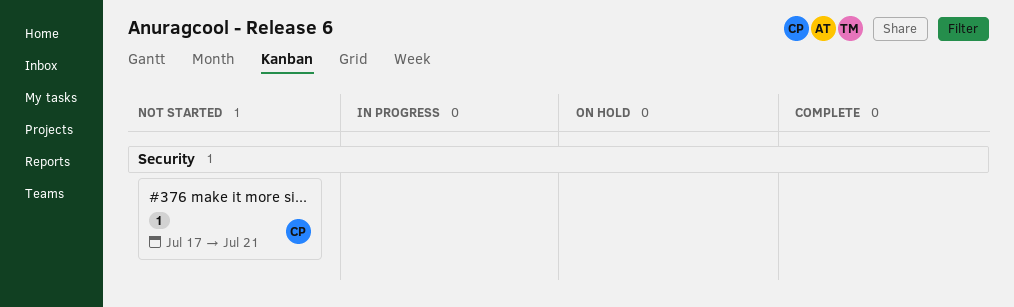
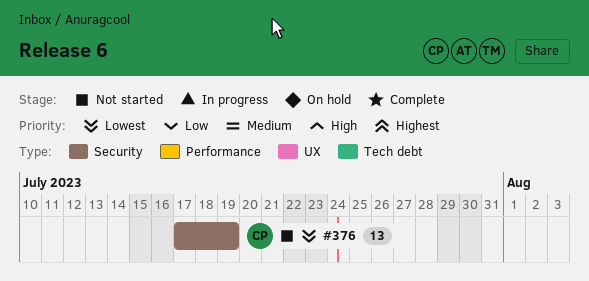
#376, estimate: 1 -> 13
#376, due: Jul 21 -> Jul 19

